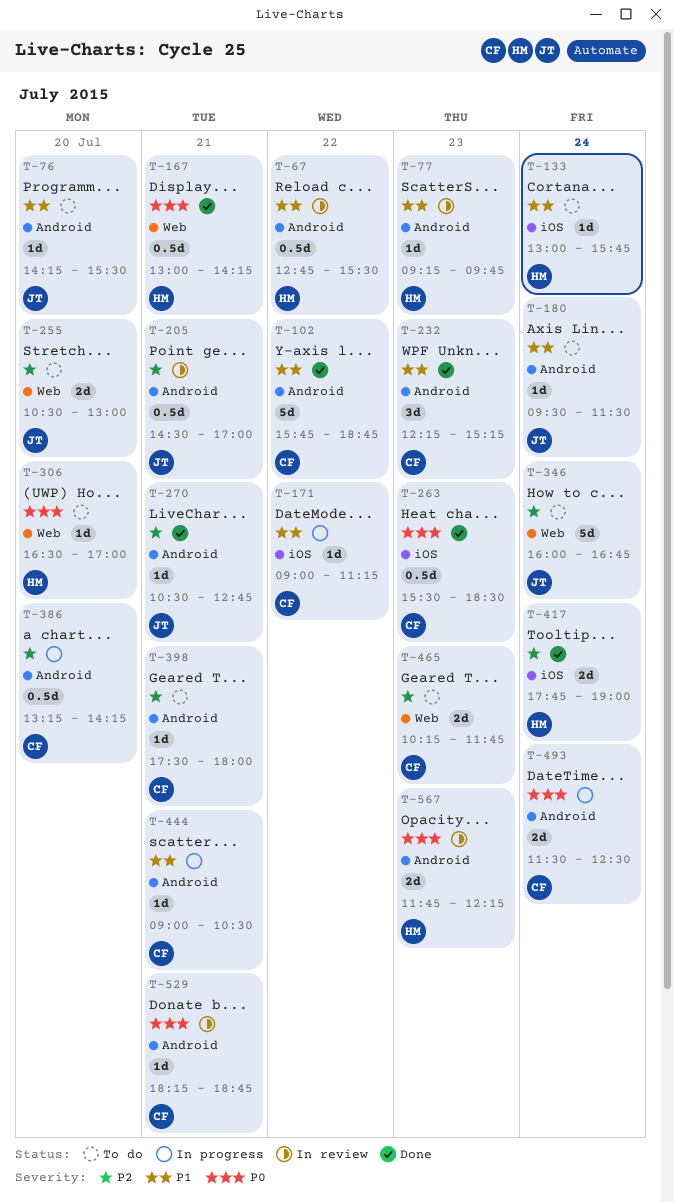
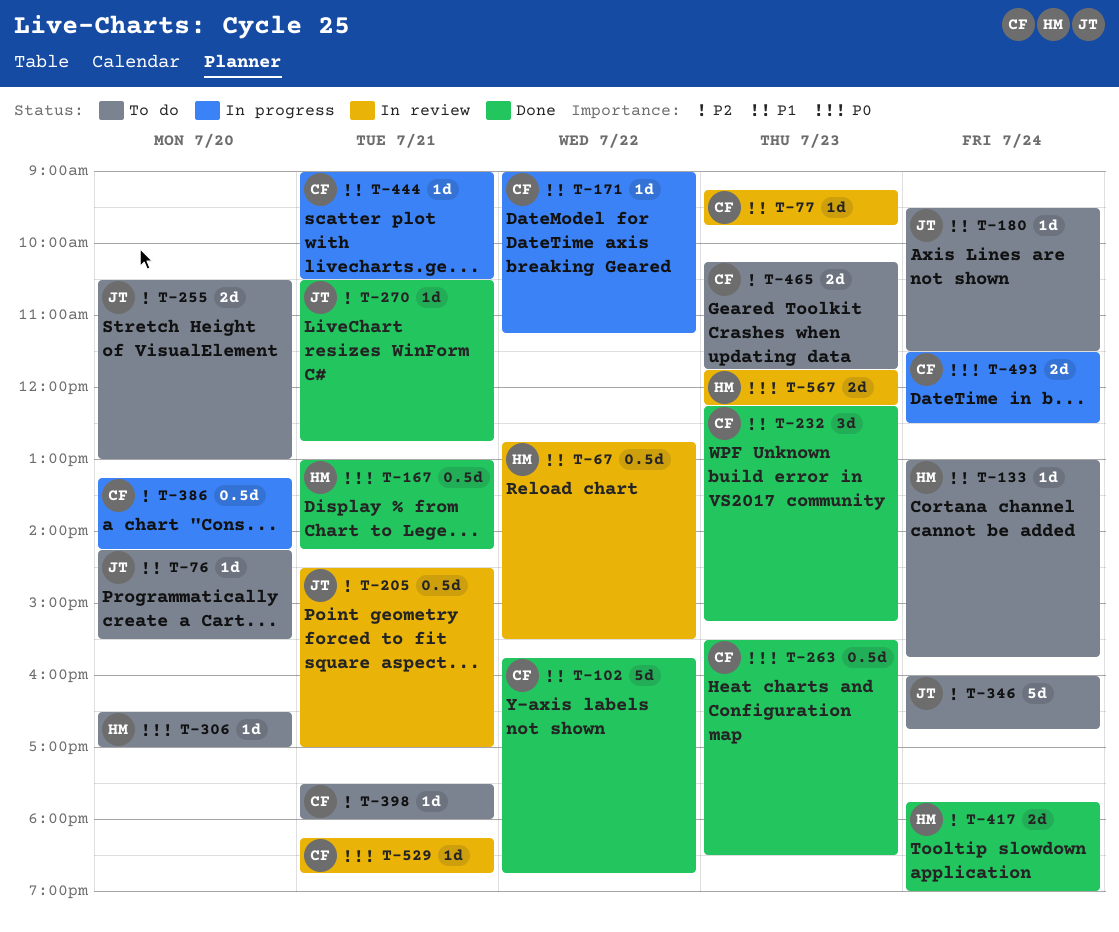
T-77, owner: HM -> CF

